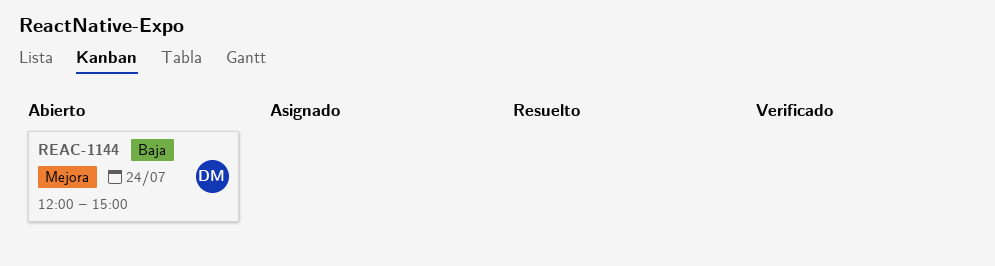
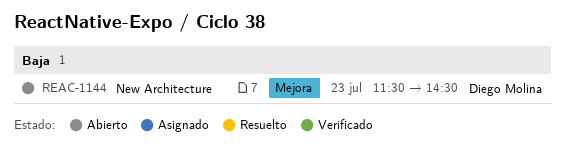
REAC-1144, day: Jul 24 -> Jul 23
REAC-1144, begins: 12:00 -> 11:30
REAC-1144, ends: 15:00 -> 14:30

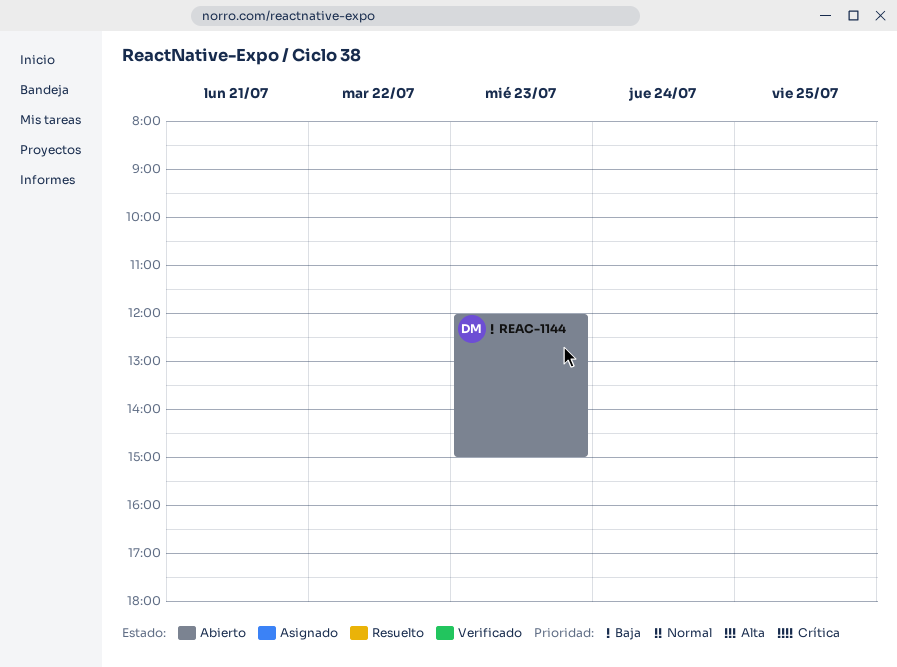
REAC-1144, begins: 11:30 -> 12:00
REAC-1144, ends: 14:30 -> 15:00

